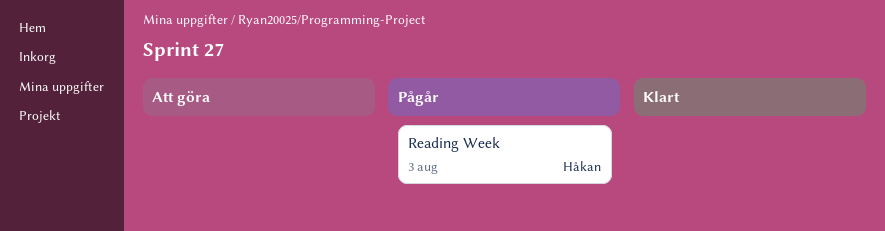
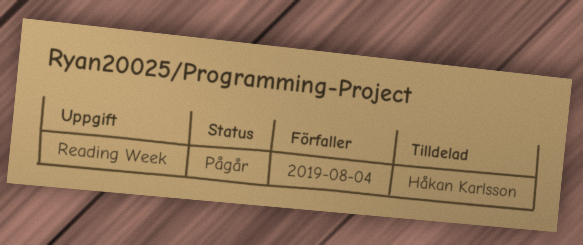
Reading Week, due: Aug 3 -> Aug 4

